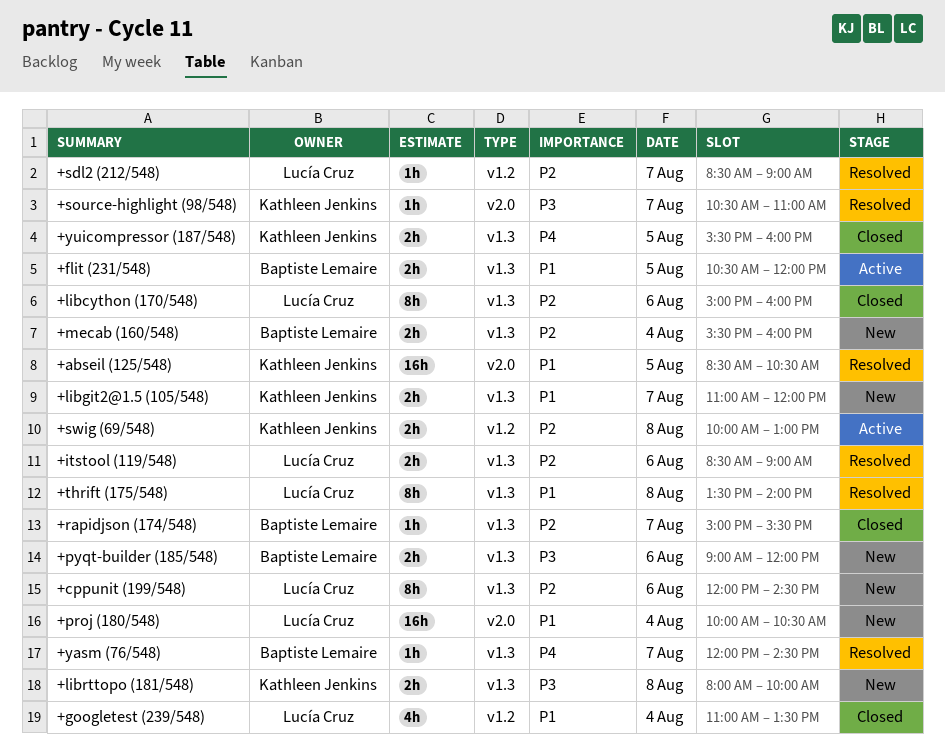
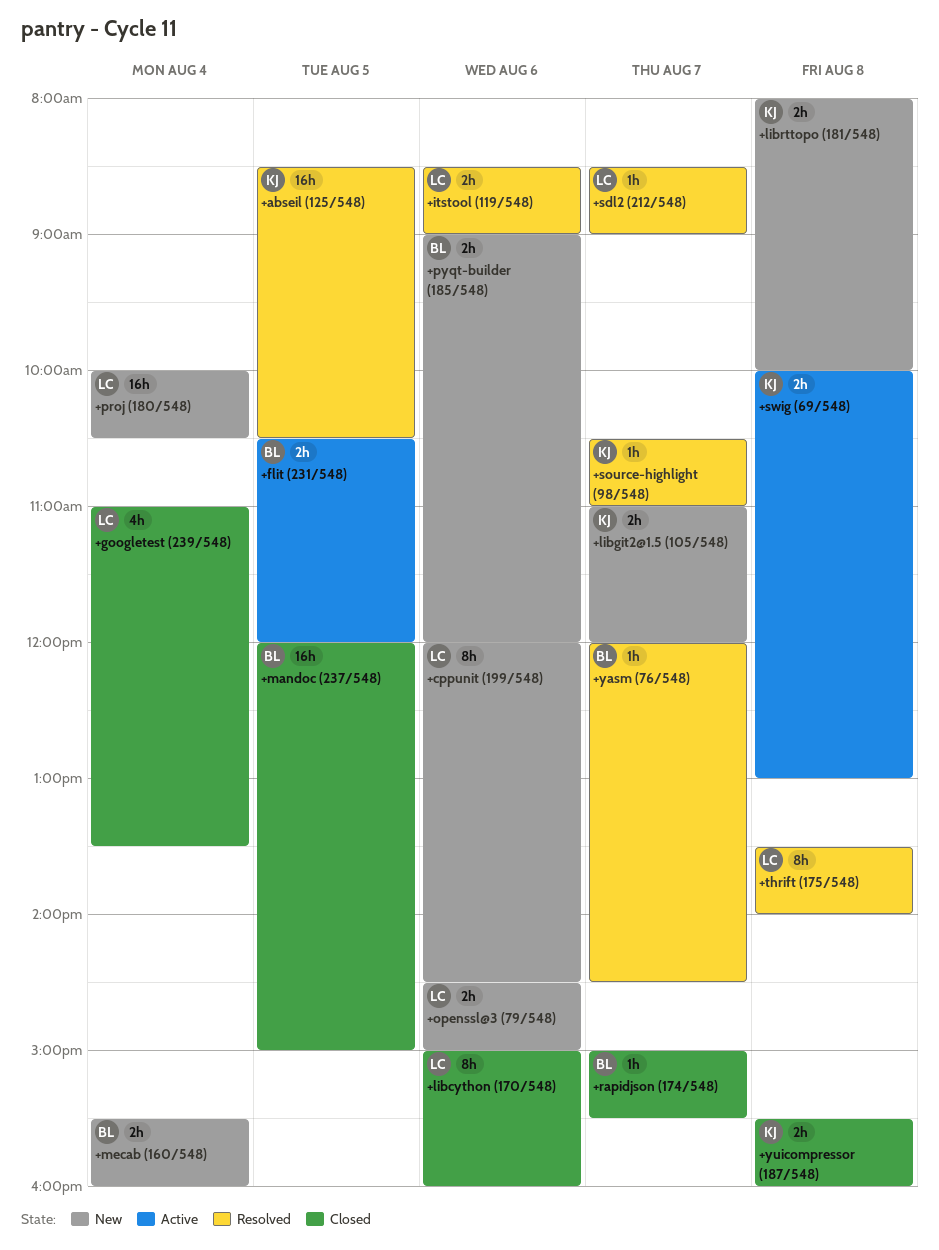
+mandoc (237/548): none -> present
+openssl@3 (79/548): none -> present
+yuicompressor (187/548), day: Aug 5 -> Aug 8

